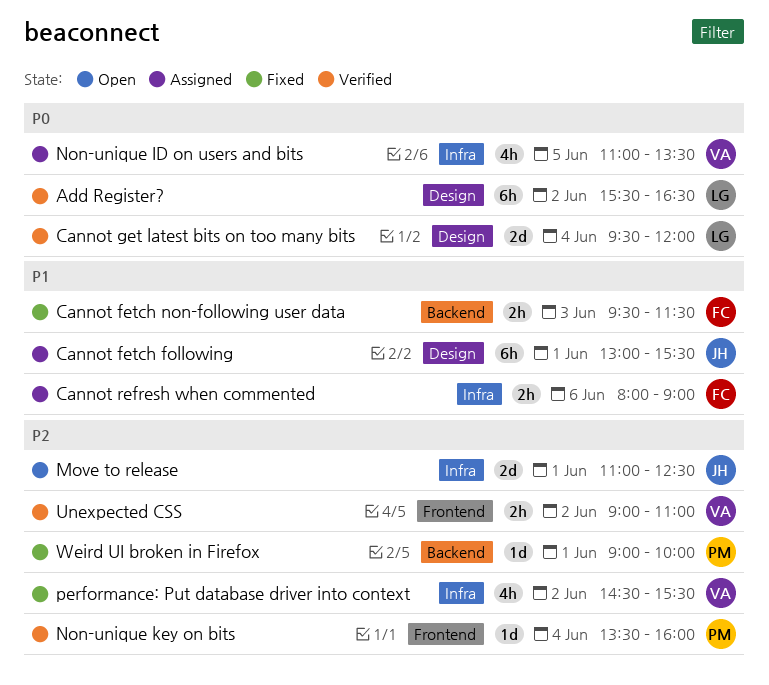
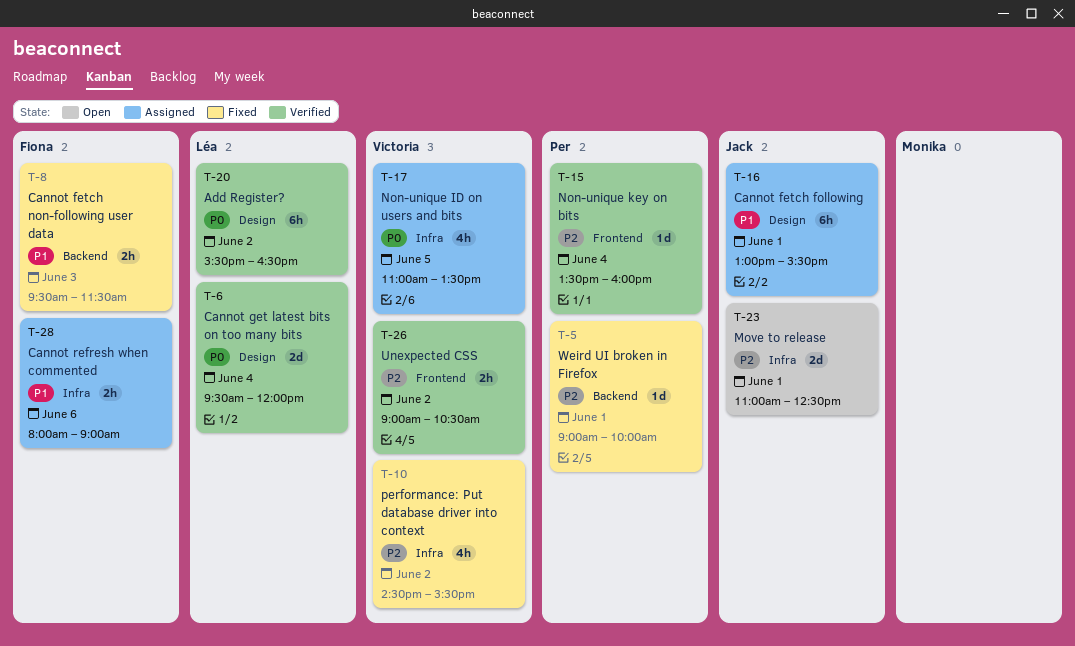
Unexpected CSS, ends: 11:00 -> 10:30

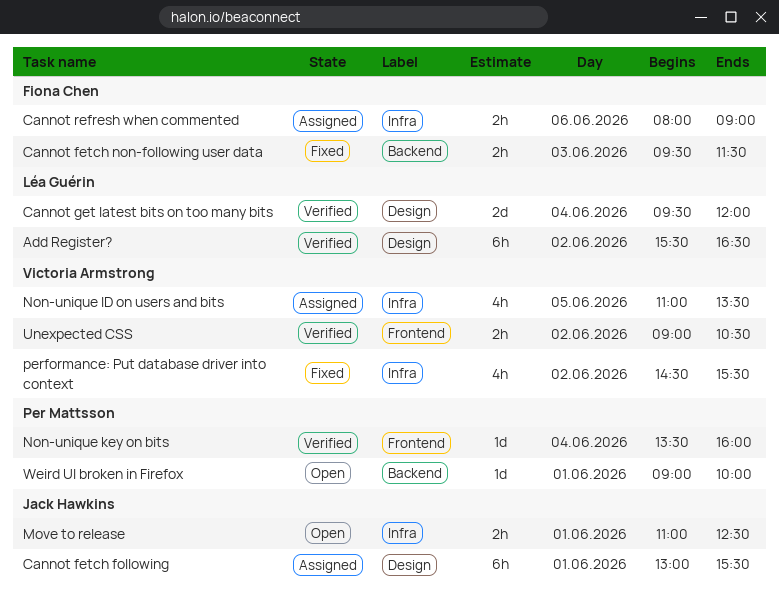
Move to release, estimate: 2d -> 2h
Weird UI broken in Firefox, status: Fixed -> Open

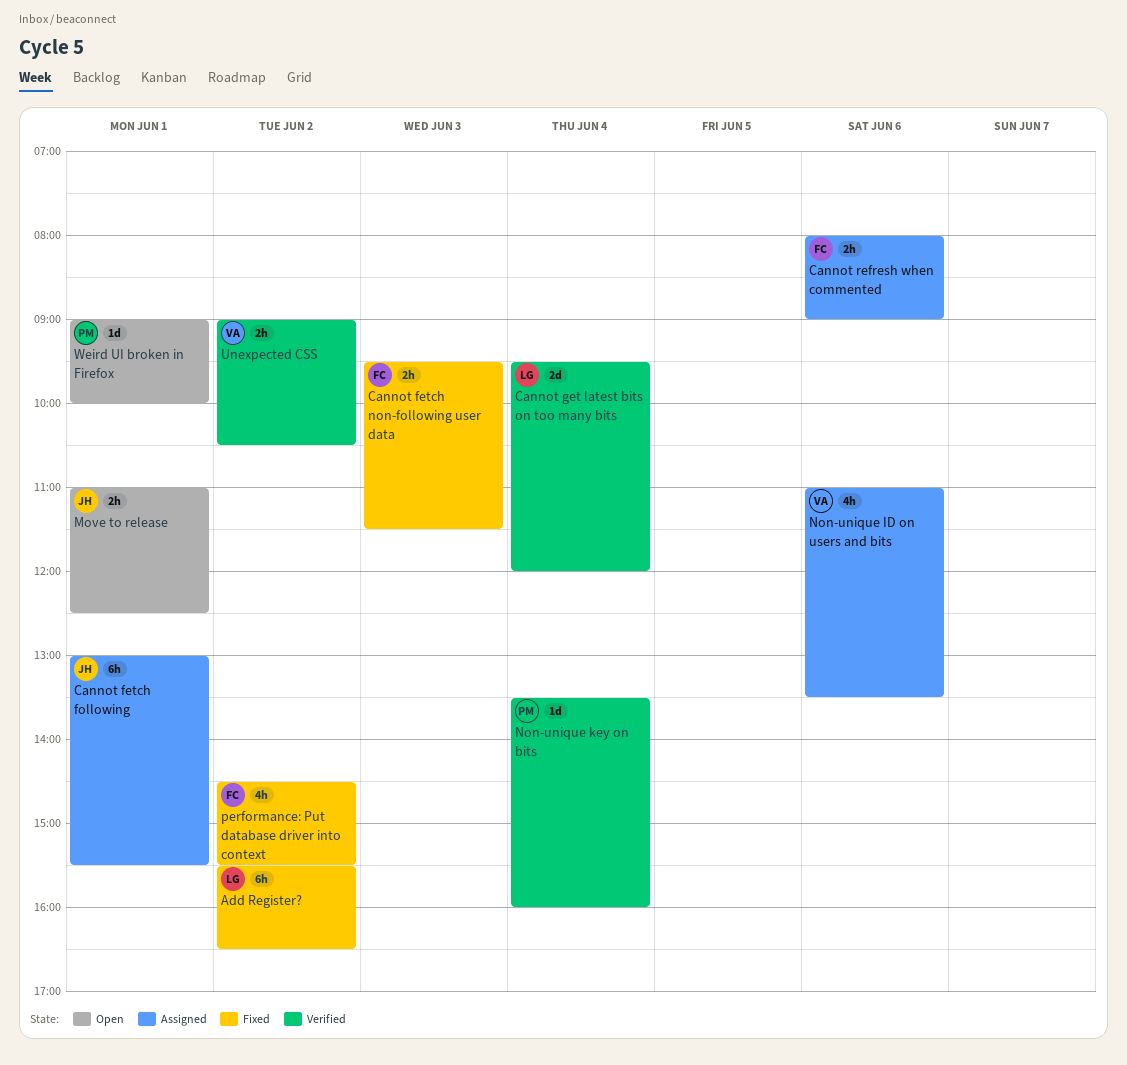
Add Register?, status: Verified -> Fixed
Non-unique ID on users and bits, day: Jun 5 -> Jun 6
performance: Put database driver into context, owner: Victoria Armstrong -> Fiona Chen

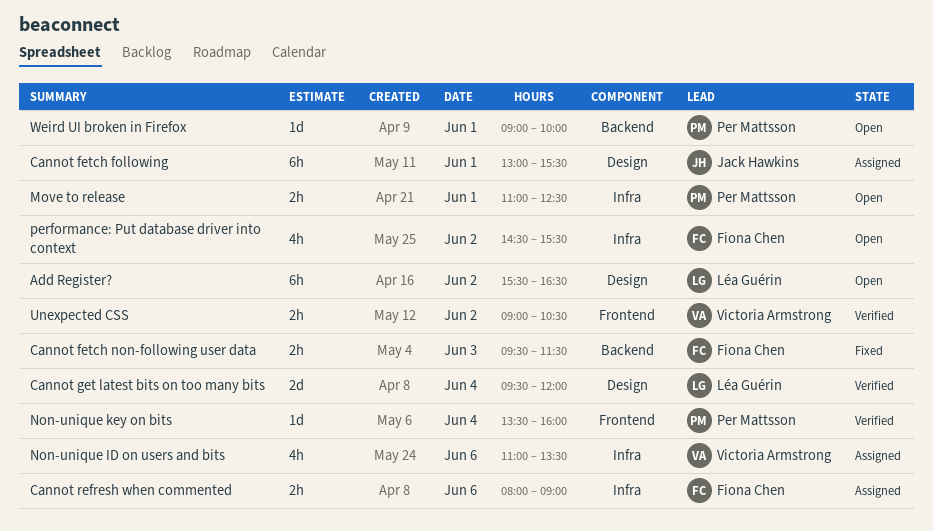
Add Register?, status: Fixed -> Open
Move to release, owner: Jack Hawkins -> Per Mattsson
performance: Put database driver into context, status: Fixed -> Open

